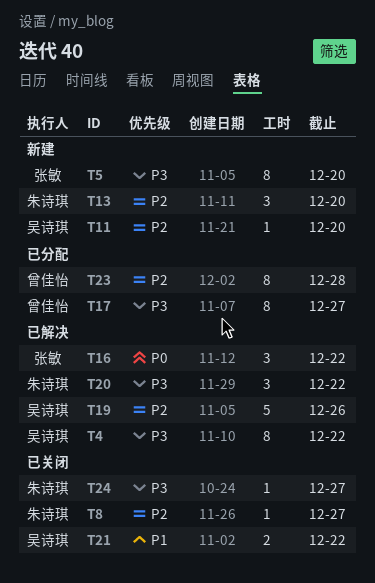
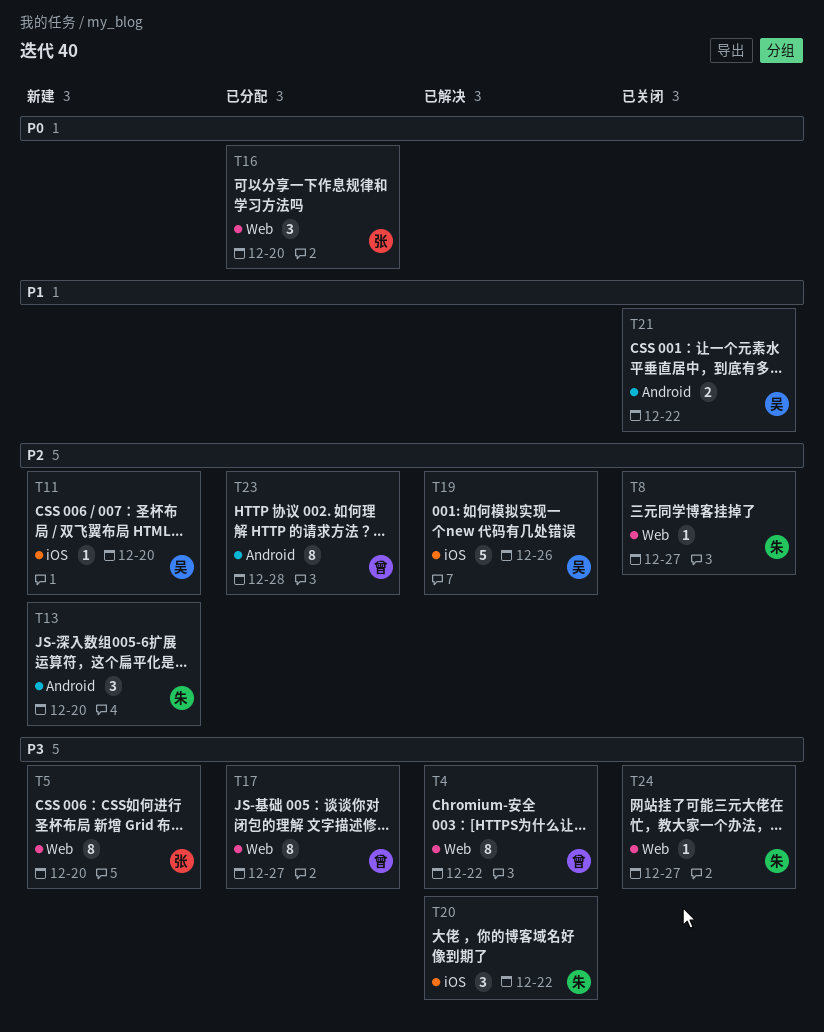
T4, owner: 吴诗琪 -> 曾佳怡
T16, status: 已解决 -> 已分配
T16, due: Dec 22 -> Dec 20

